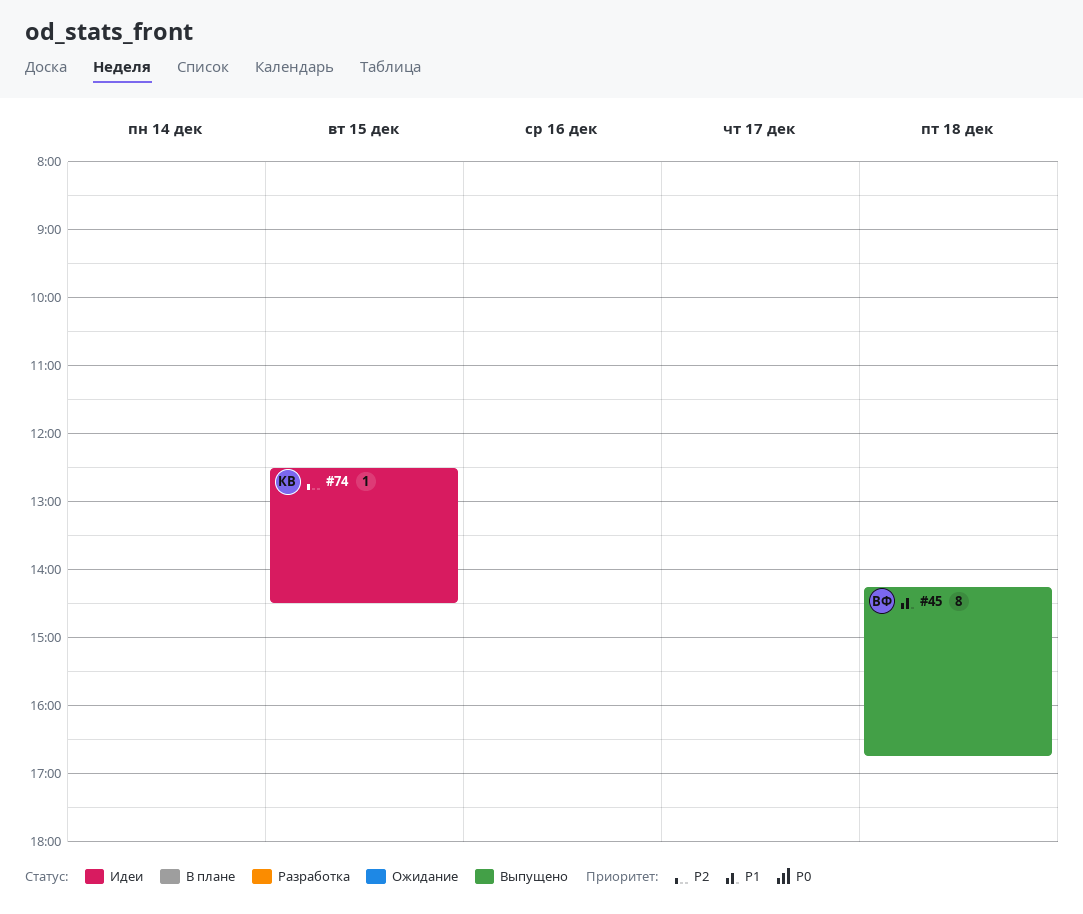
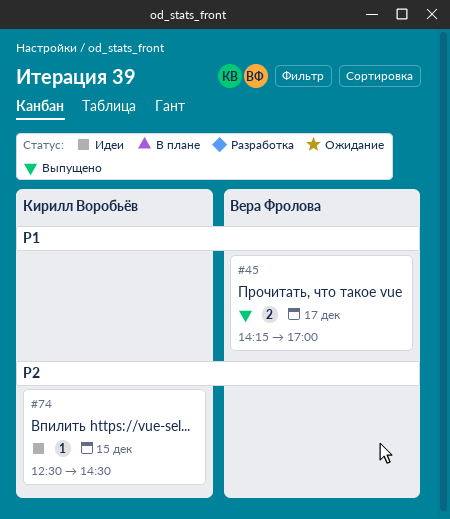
#45, estimate: 8 -> 2
#45, day: Dec 18 -> Dec 17
#45, ends: 16:45 -> 17:00

